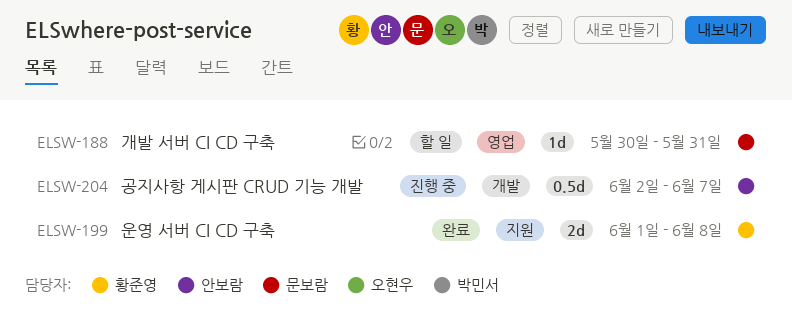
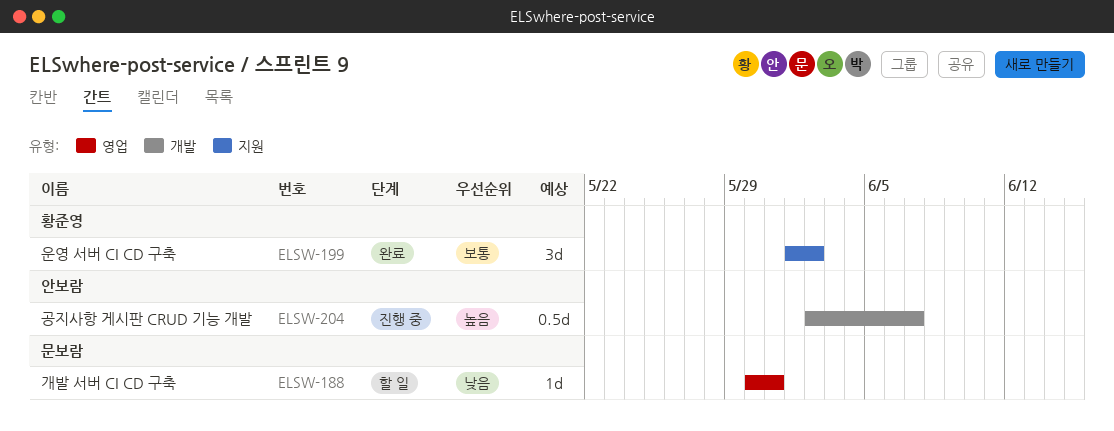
ELSW-199, estimate: 2d -> 3d
ELSW-199, due: Jun 8 -> Jun 2

